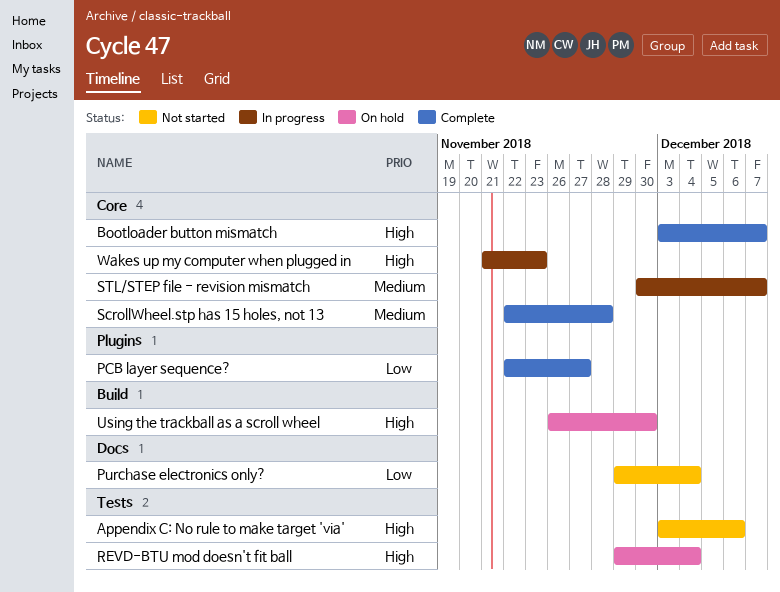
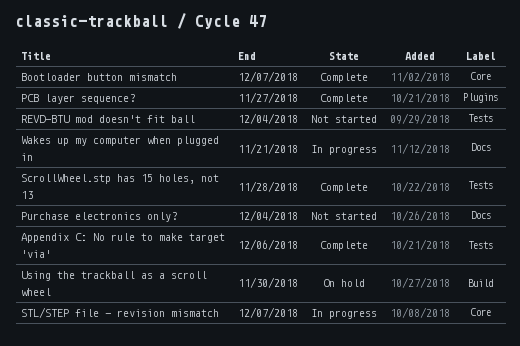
Appendix C: No rule to make target 'via', status: Not started -> Complete
REVD-BTU mod doesn't fit ball, status: On hold -> Not started
ScrollWheel.stp has 15 holes, not 13, label: Core -> Tests
Wakes up my computer when plugged in, label: Core -> Docs
Wakes up my computer when plugged in, due: Nov 23 -> Nov 21

